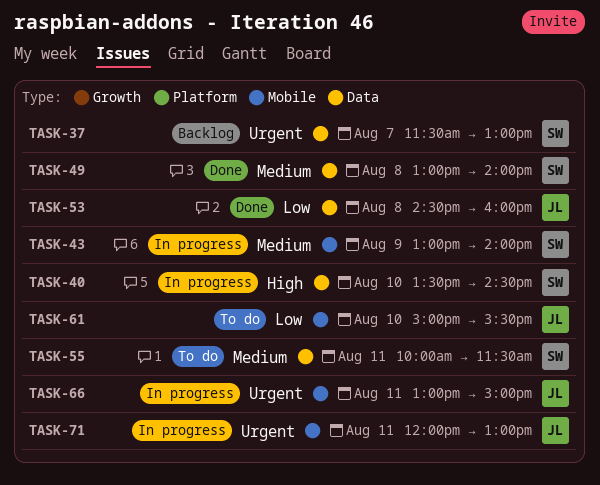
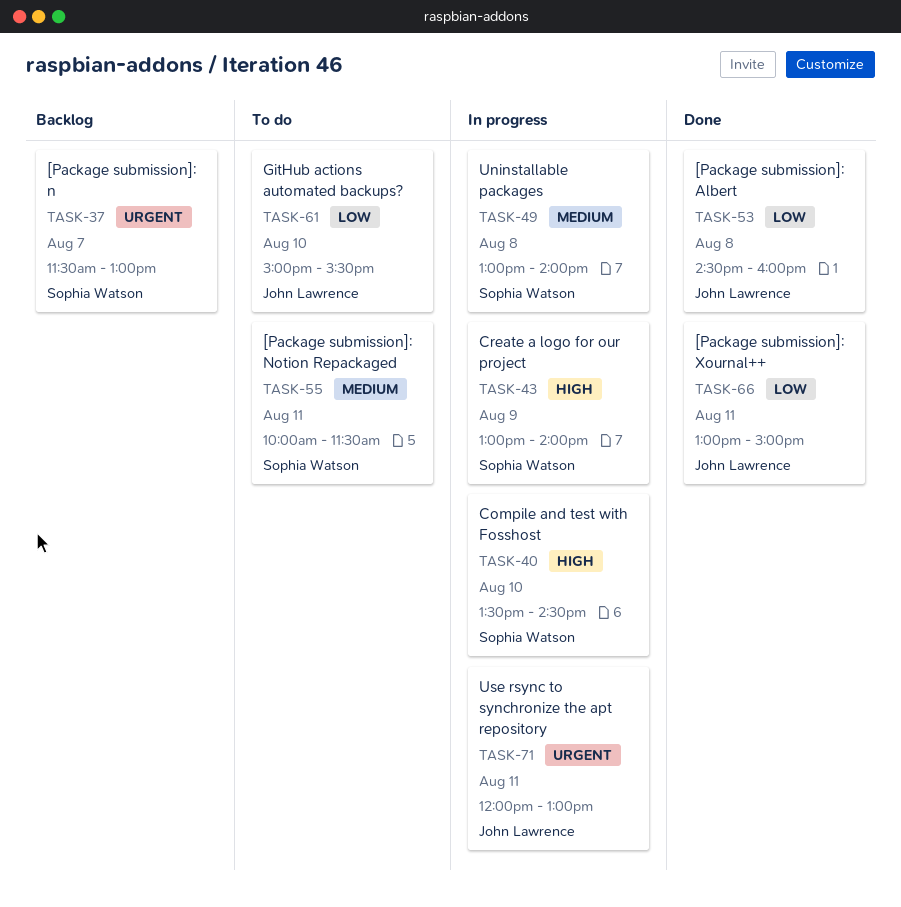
TASK-43, priority: Medium -> High
TASK-49, status: Done -> In progress
TASK-66, status: In progress -> Done
TASK-66, priority: Urgent -> Low

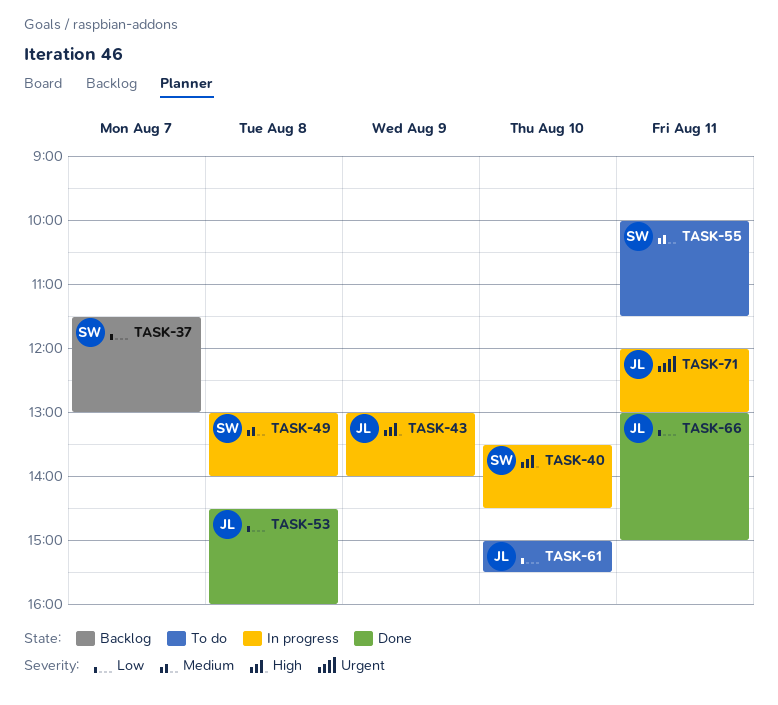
TASK-37, priority: Urgent -> Low
TASK-43, owner: Sophia Watson -> John Lawrence

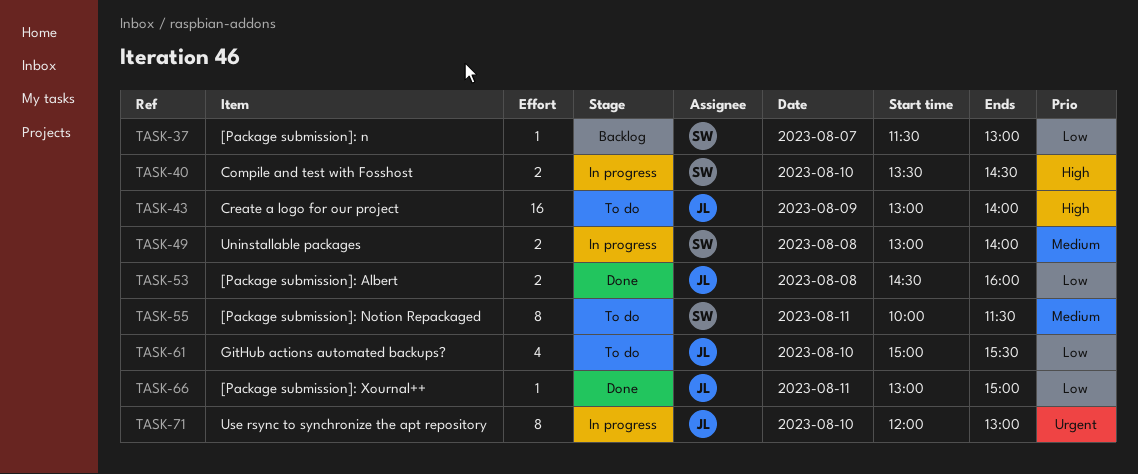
TASK-43, status: In progress -> To do
TASK-71, day: Aug 11 -> Aug 10

